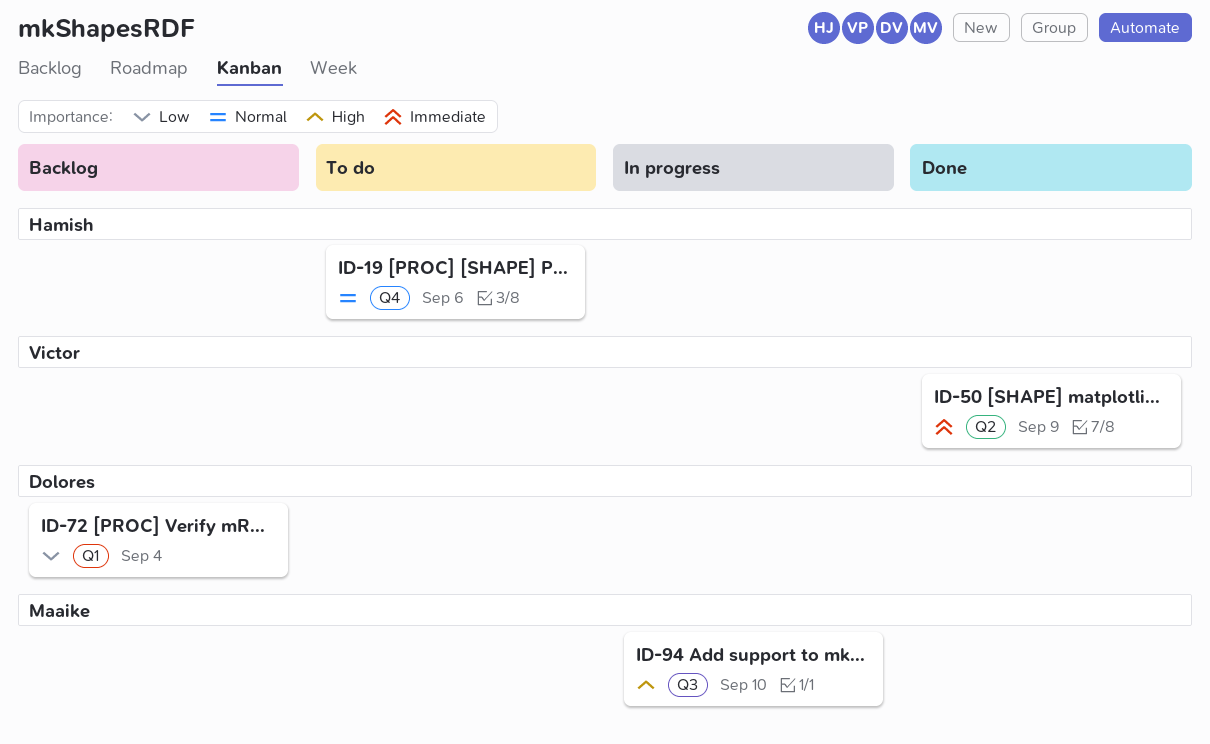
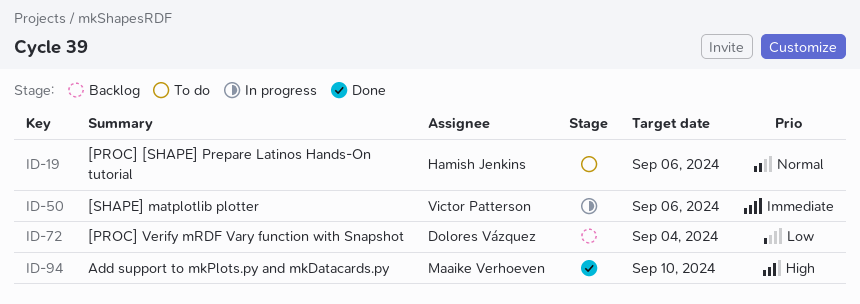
ID-50, status: Done -> In progress
ID-50, due: Sep 9 -> Sep 6
ID-94, status: In progress -> Done

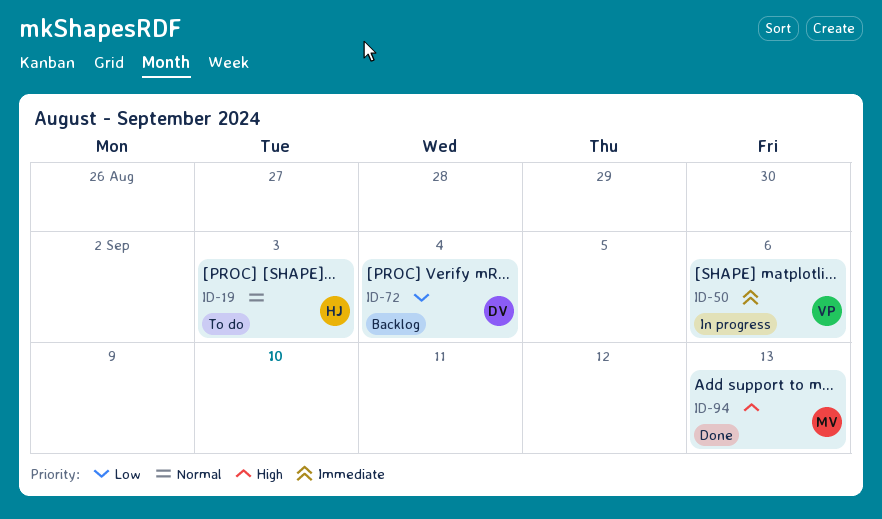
ID-19, due: Sep 6 -> Sep 3
ID-94, due: Sep 10 -> Sep 13

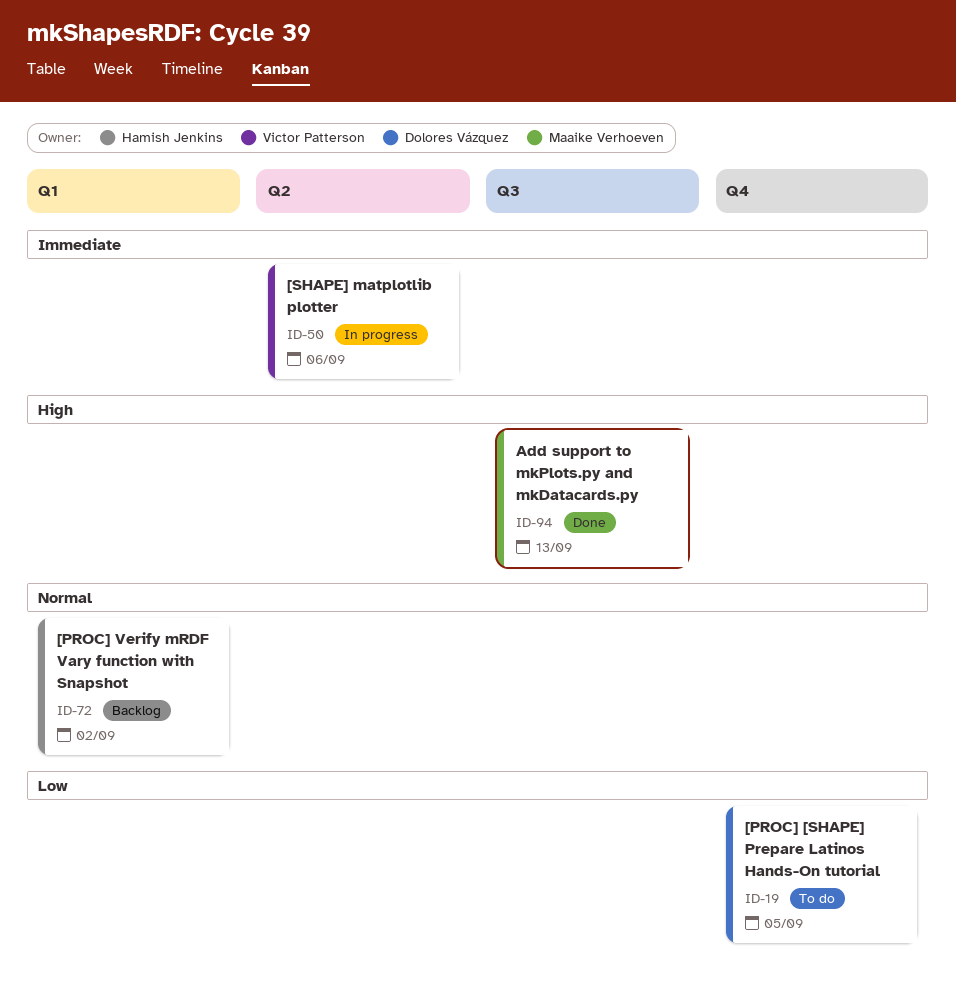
ID-19, owner: Hamish Jenkins -> Dolores Vázquez
ID-19, priority: Normal -> Low
ID-19, due: Sep 3 -> Sep 5
ID-72, owner: Dolores Vázquez -> Hamish Jenkins
ID-72, priority: Low -> Normal
ID-72, due: Sep 4 -> Sep 2

